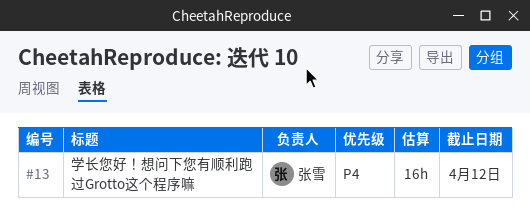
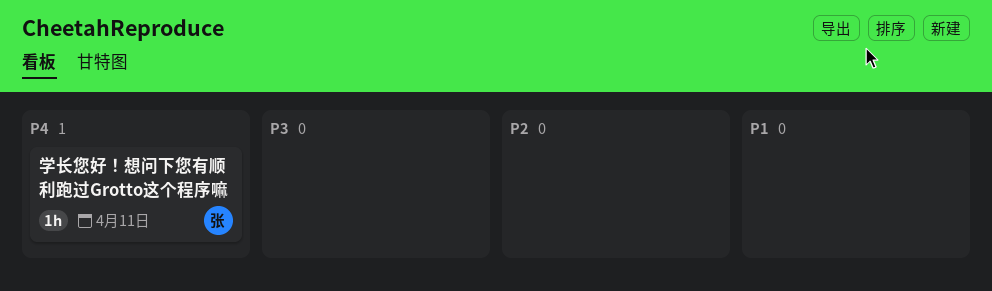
学长您好！想问下您有顺利跑过Grotto这个程序嘛, estimate: 16h -> 1h
学长您好！想问下您有顺利跑过Grotto这个程序嘛, due: Apr 12 -> Apr 11

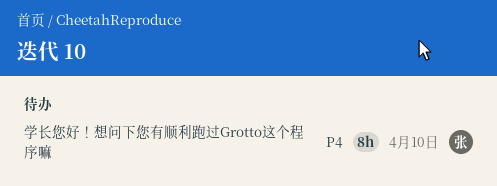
学长您好！想问下您有顺利跑过Grotto这个程序嘛, estimate: 1h -> 8h
学长您好！想问下您有顺利跑过Grotto这个程序嘛, due: Apr 11 -> Apr 10

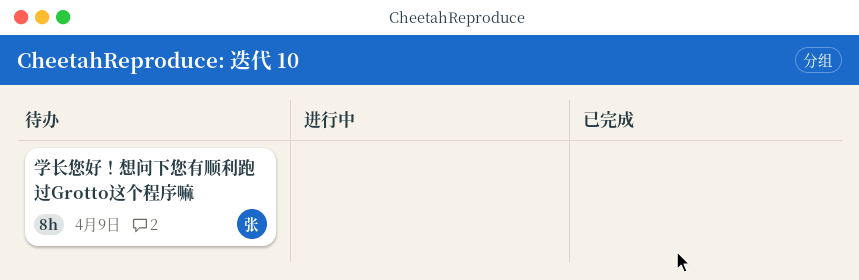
学长您好！想问下您有顺利跑过Grotto这个程序嘛, due: Apr 10 -> Apr 9

